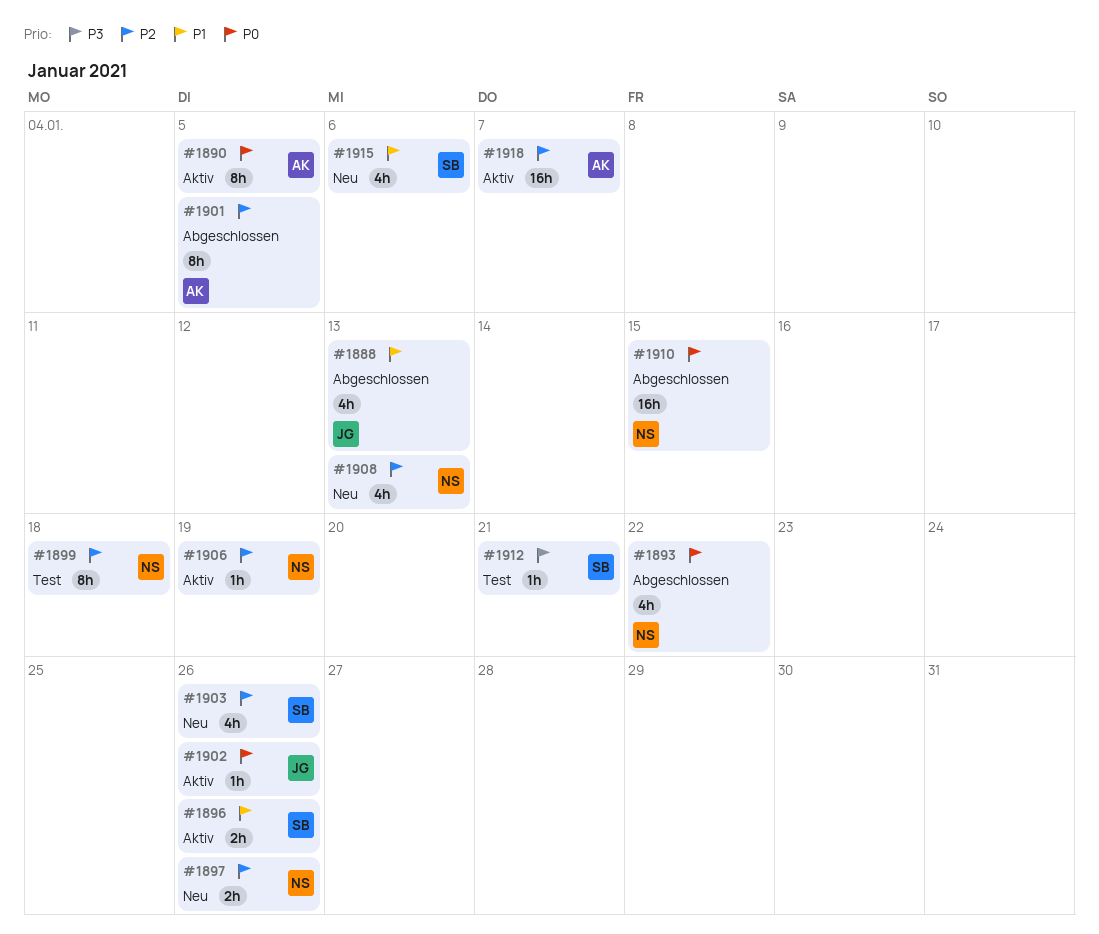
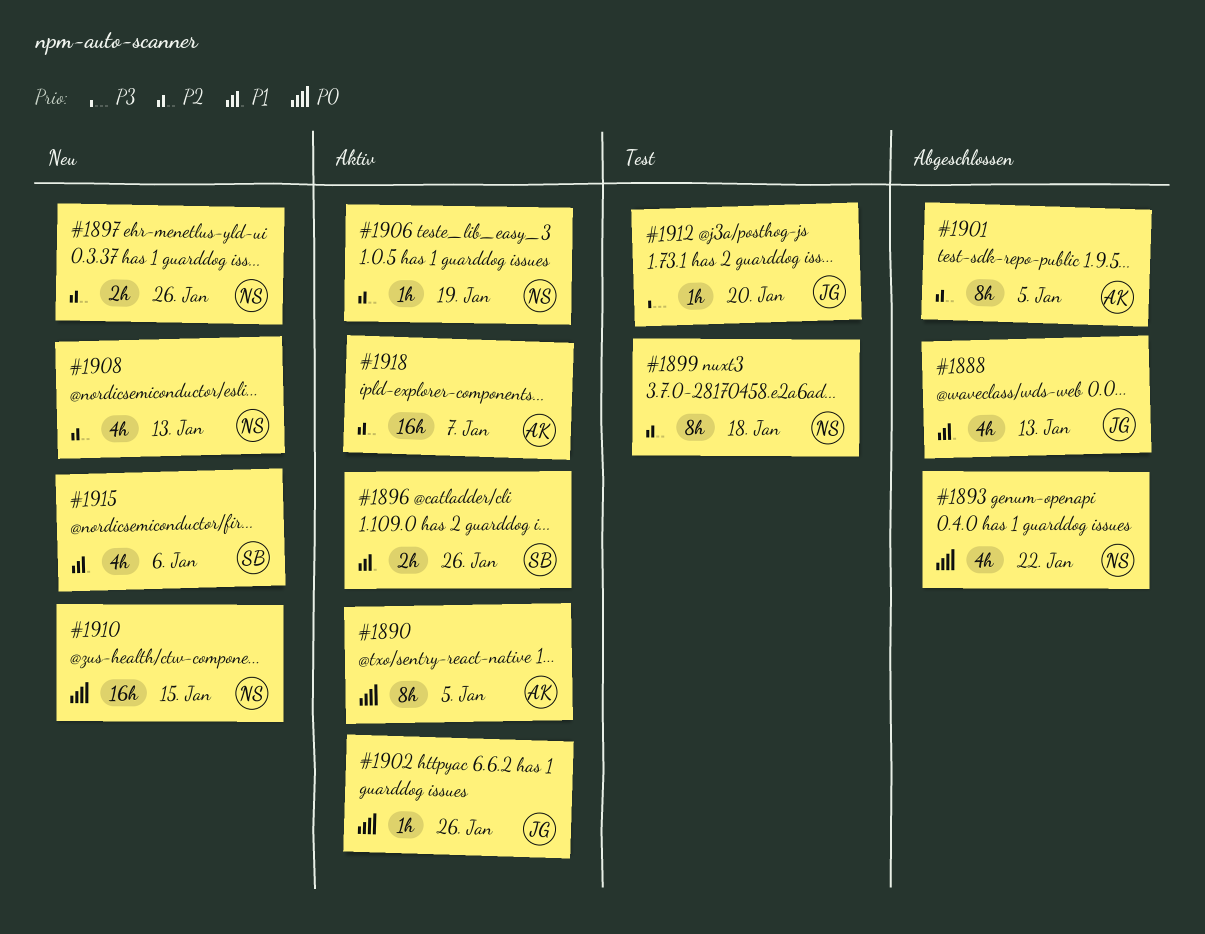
#1903: present -> none
#1910, status: Abgeschlossen -> Neu
#1912, owner: SB -> JG
#1912, due: Jan 21 -> Jan 20

